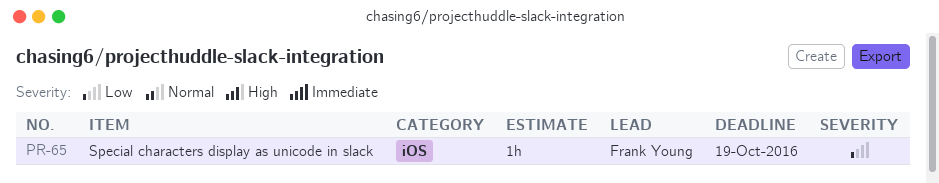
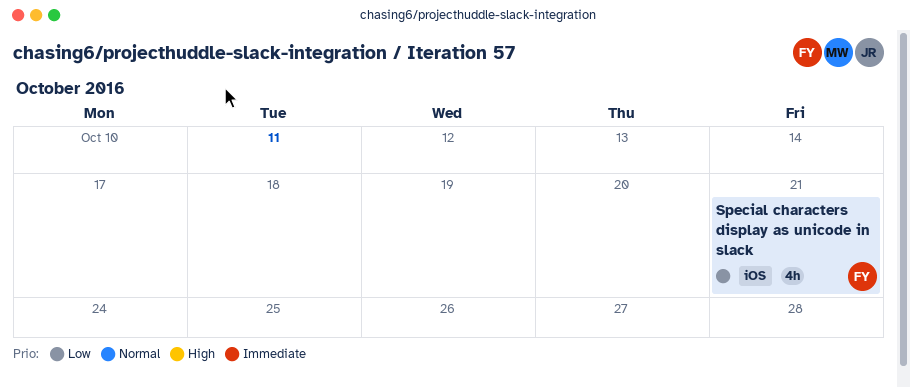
Special characters display as unicode in slack, estimate: 1h -> 4h
Special characters display as unicode in slack, due: Oct 19 -> Oct 21

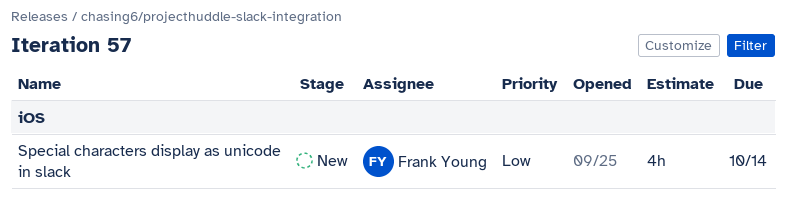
Special characters display as unicode in slack, due: Oct 21 -> Oct 14

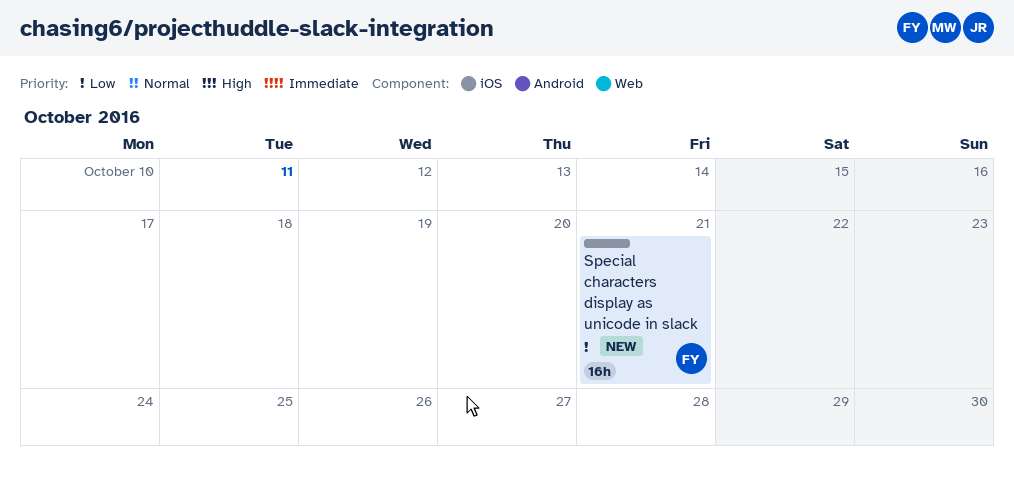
Special characters display as unicode in slack, estimate: 4h -> 16h
Special characters display as unicode in slack, due: Oct 14 -> Oct 21

